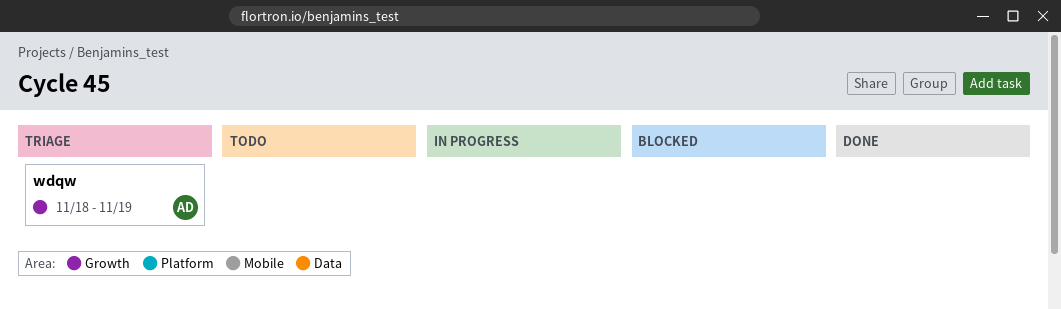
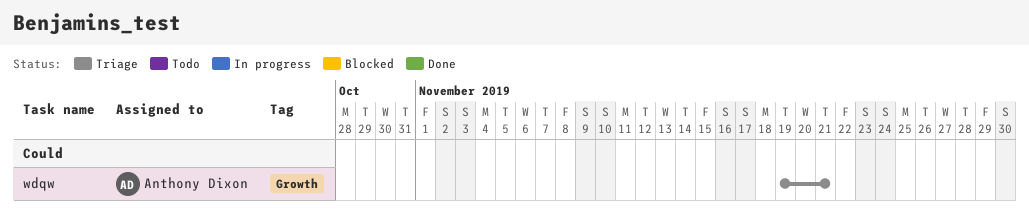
wdqw, start: Nov 18 -> Nov 19
wdqw, due: Nov 19 -> Nov 21

